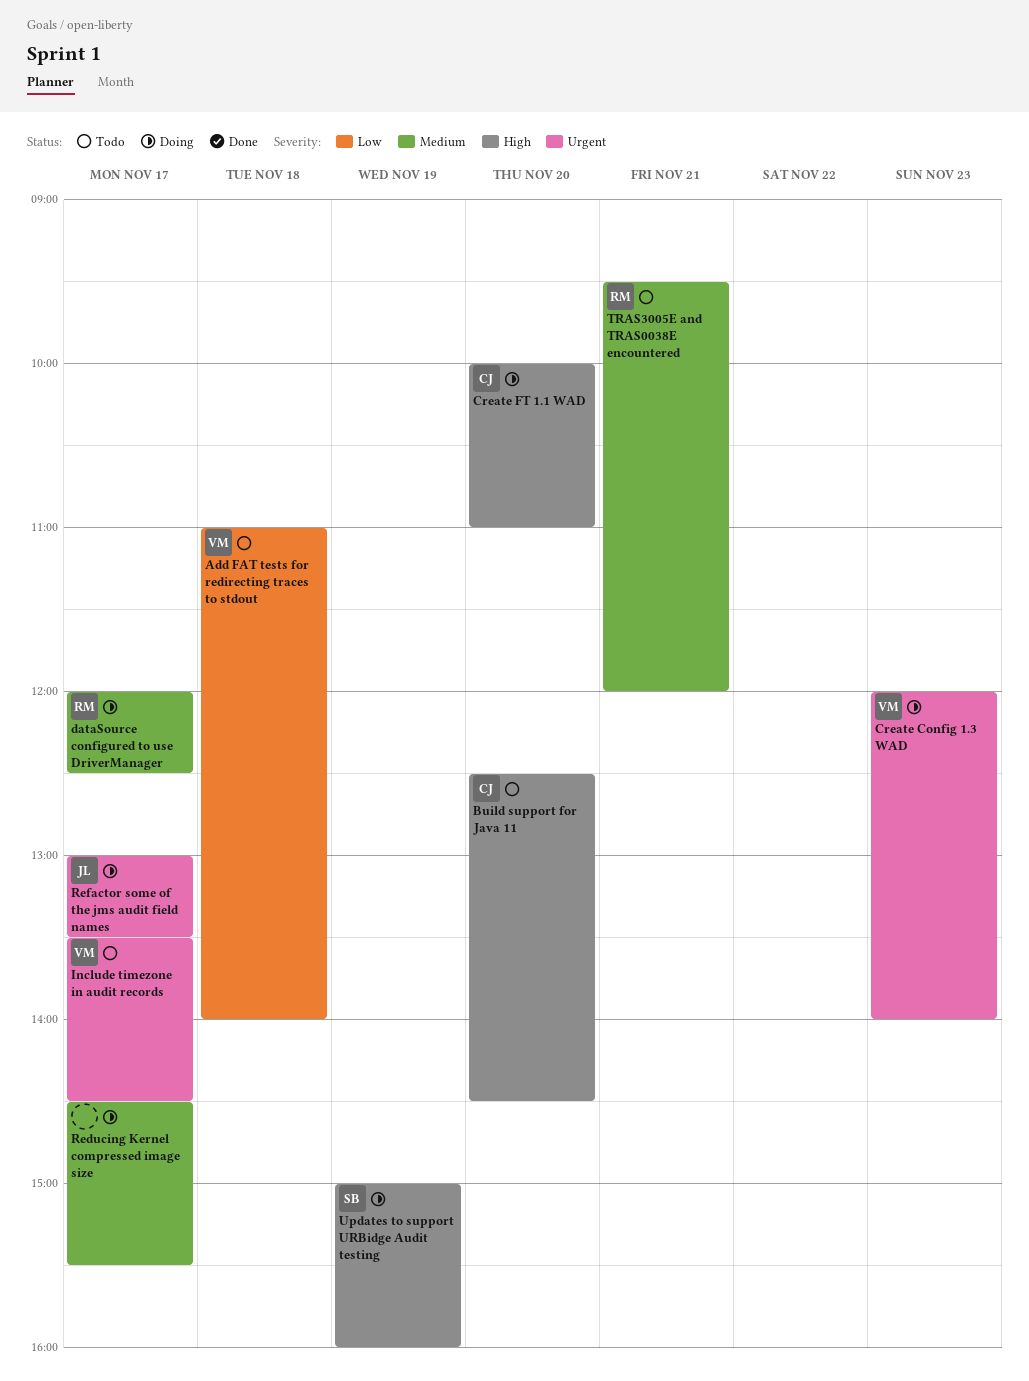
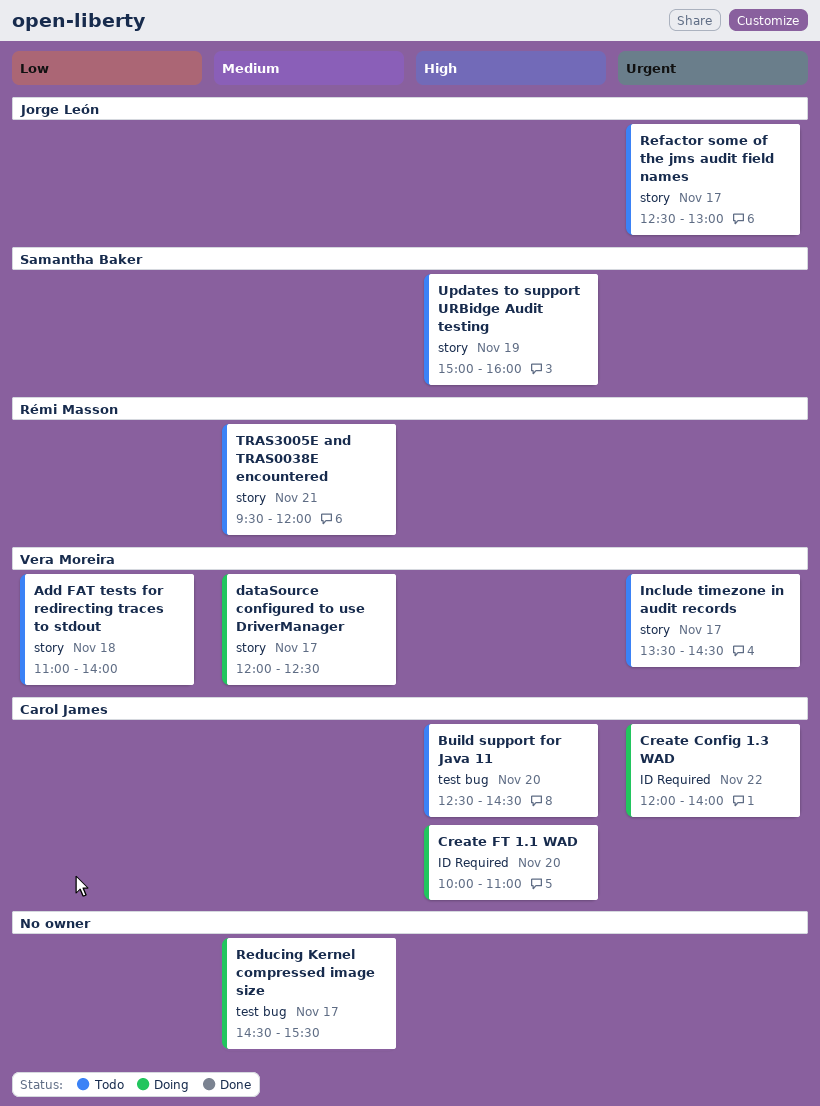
Create Config 1.3 WAD, owner: Vera Moreira -> Carol James
Create Config 1.3 WAD, day: Nov 23 -> Nov 22
dataSource configured to use DriverManager, owner: Rémi Masson -> Vera Moreira
Refactor some of the jms audit field names, status: Doing -> Todo
Refactor some of the jms audit field names, begins: 13:00 -> 12:30
Refactor some of the jms audit field names, ends: 13:30 -> 13:00
Updates to support URBidge Audit testing, status: Doing -> Todo

